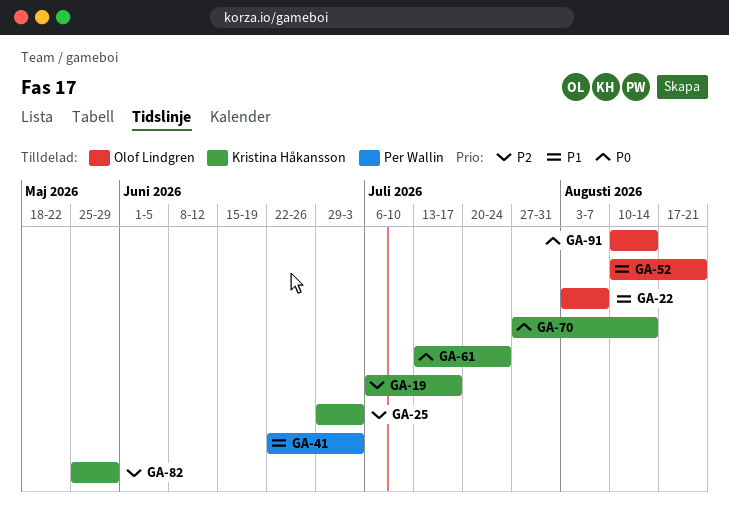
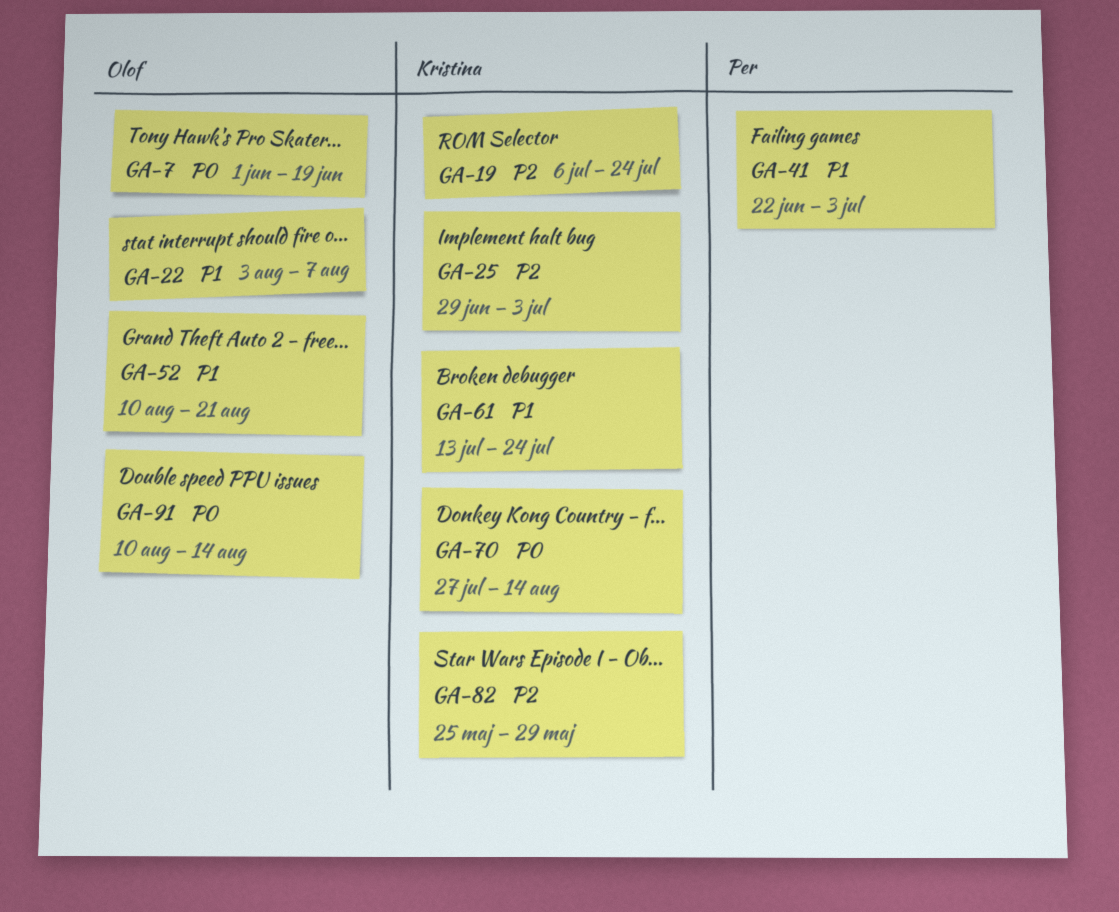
GA-7: none -> present
GA-19, due: Jul 17 -> Jul 24
GA-61, priority: P0 -> P1

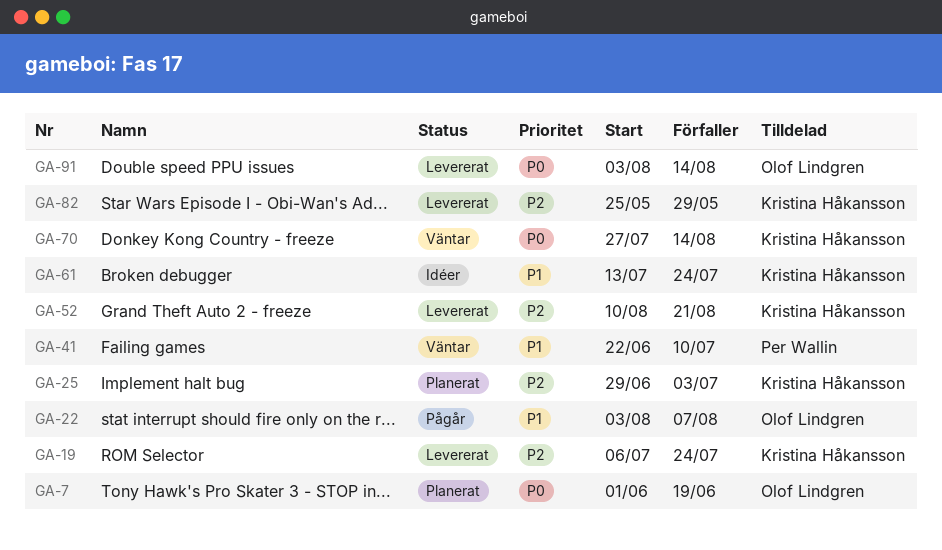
GA-41, due: Jul 3 -> Jul 10
GA-52, owner: Olof Lindgren -> Kristina Håkansson
GA-52, priority: P1 -> P2
GA-91, start: Aug 10 -> Aug 3

